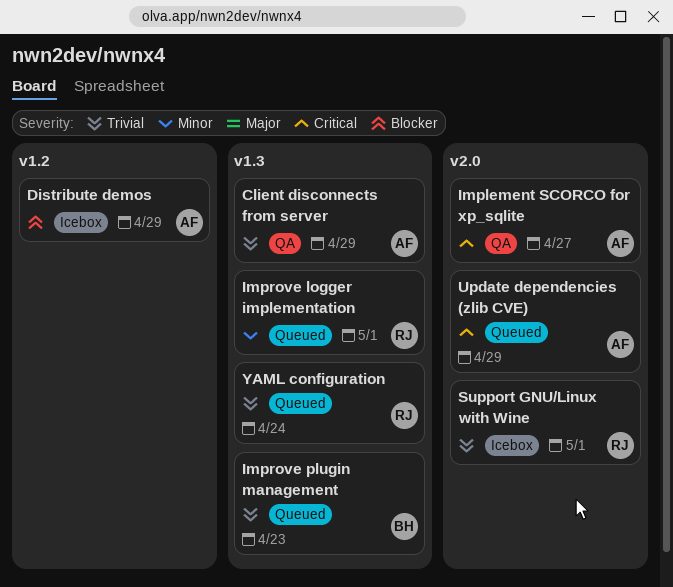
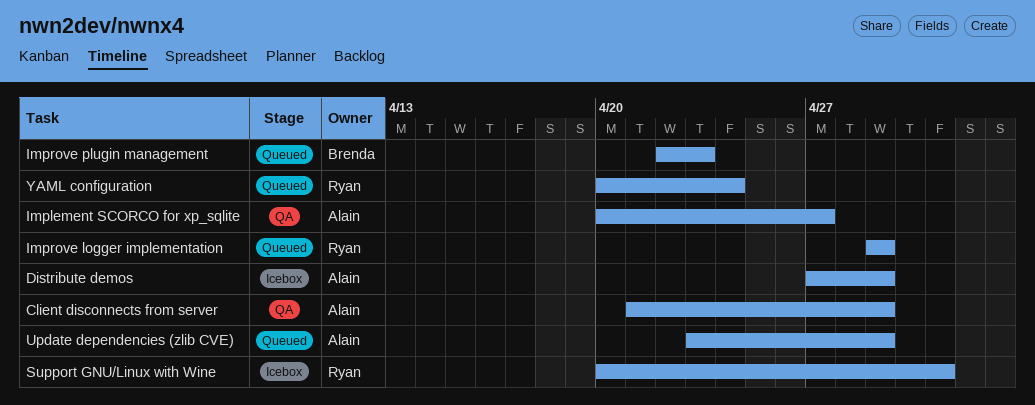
Improve logger implementation, due: May 1 -> Apr 29

